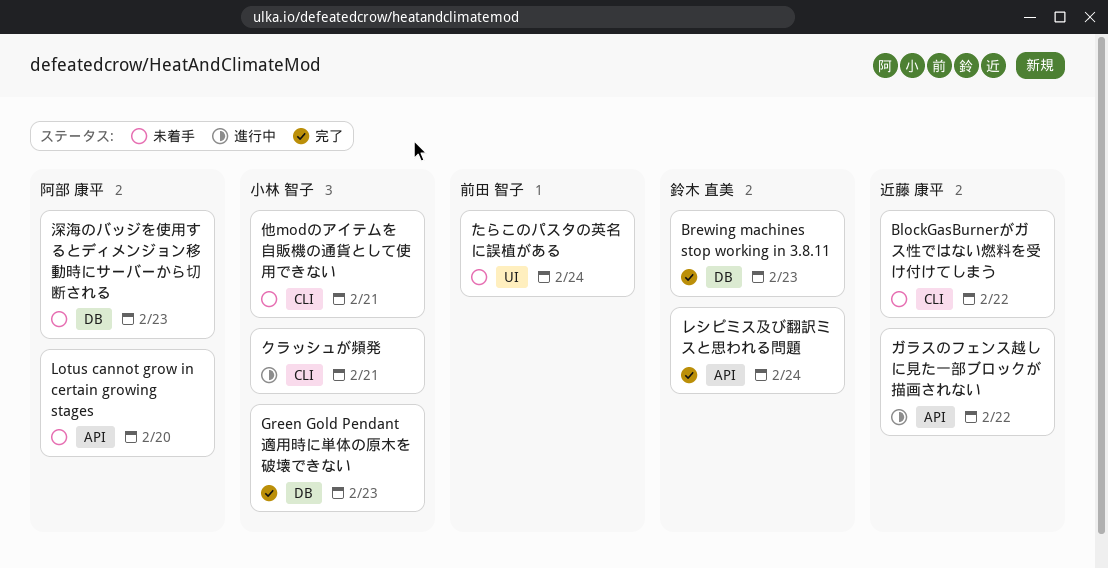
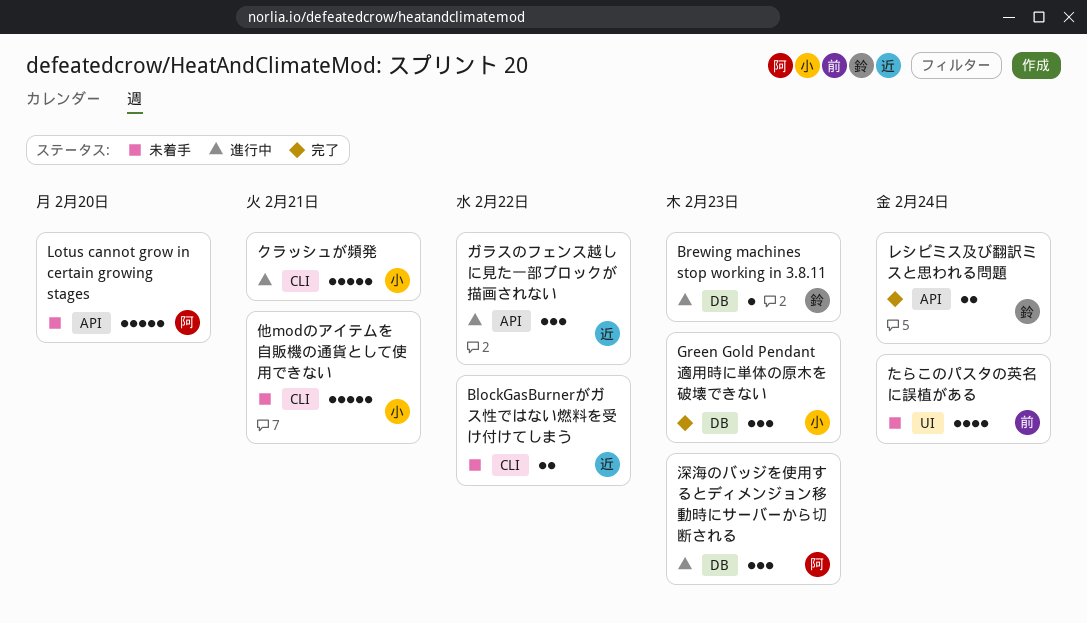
Brewing machines stop working in 3.8.11, status: 完了 -> 進行中
深海のバッジを使用するとディメンジョン移動時にサーバーから切断される, status: 未着手 -> 進行中

